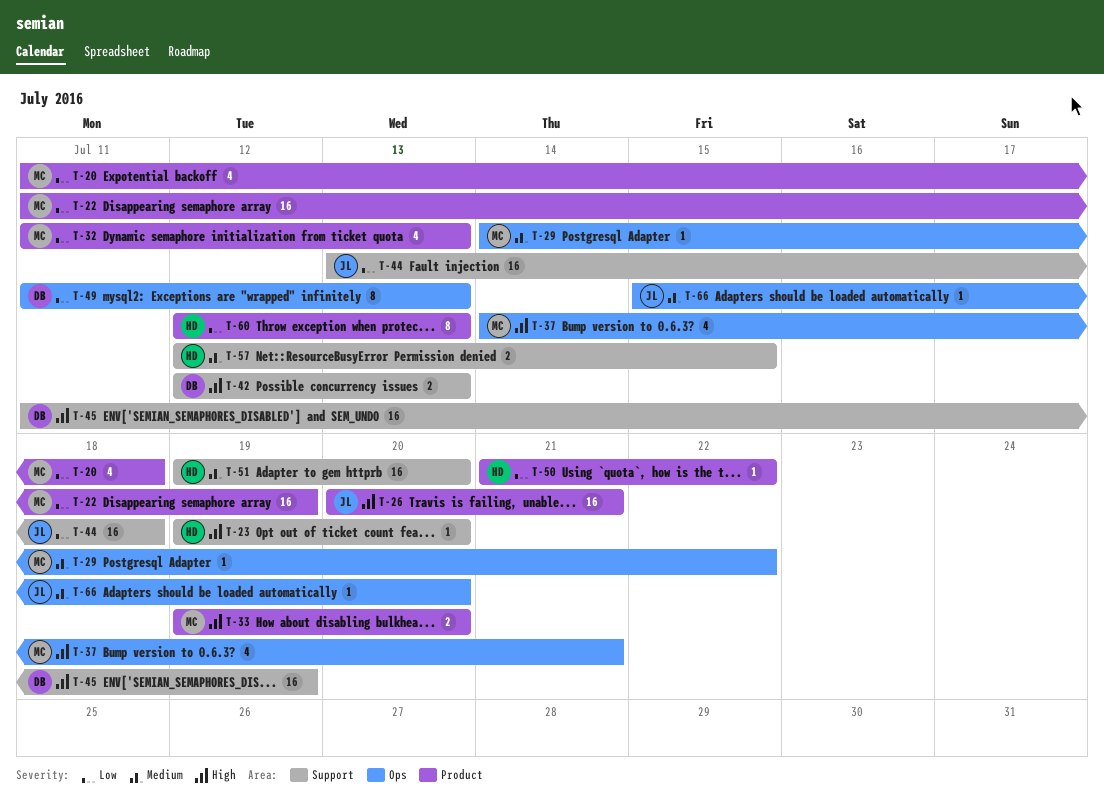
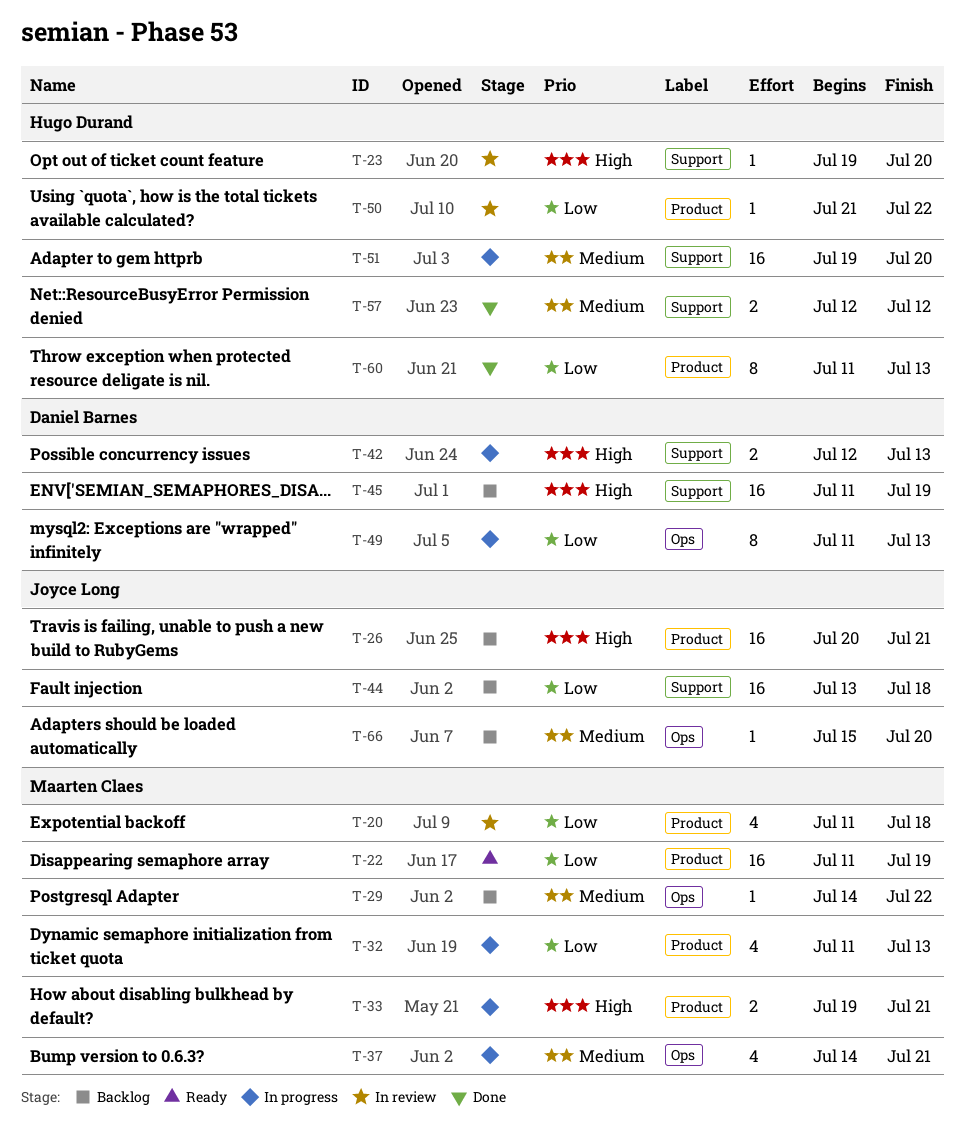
T-33, due: Jul 20 -> Jul 21
T-37, priority: High -> Medium
T-57, due: Jul 15 -> Jul 12
T-60, start: Jul 12 -> Jul 11

